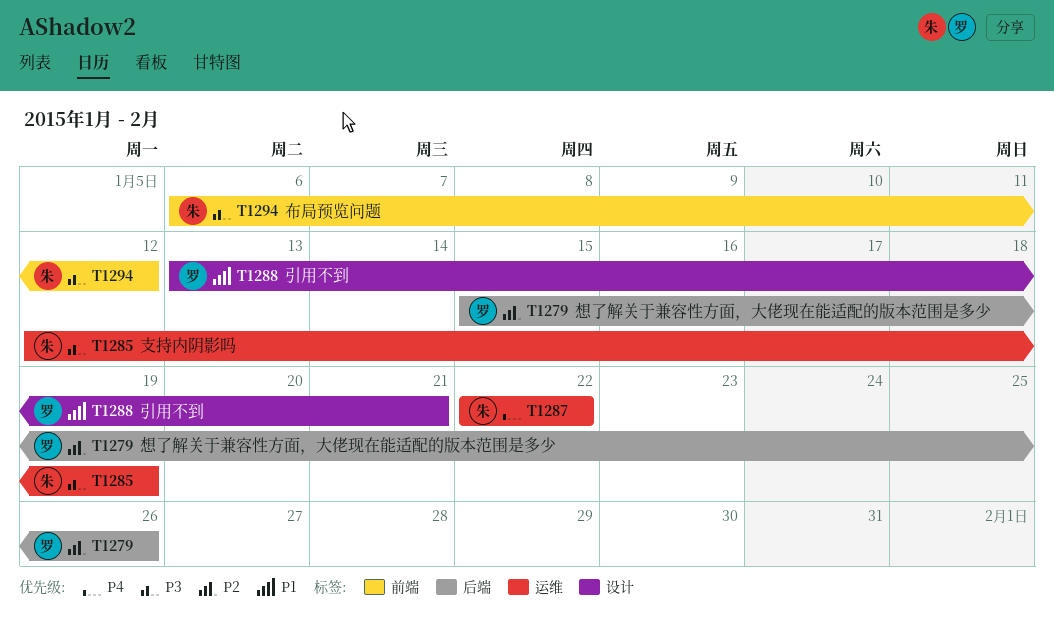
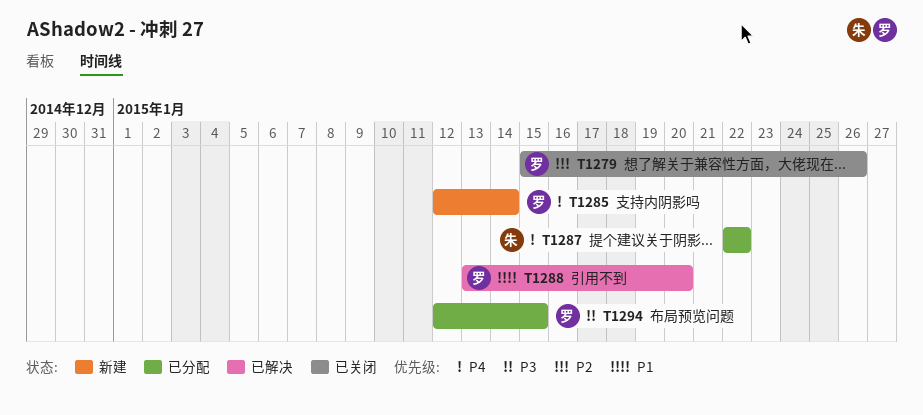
T1285, owner: 朱 -> 罗
T1285, priority: P3 -> P4
T1285, due: Jan 19 -> Jan 14
T1288, due: Jan 21 -> Jan 20
T1294, owner: 朱 -> 罗
T1294, start: Jan 6 -> Jan 12
T1294, due: Jan 12 -> Jan 15

